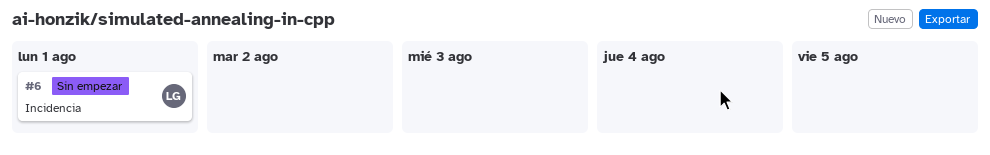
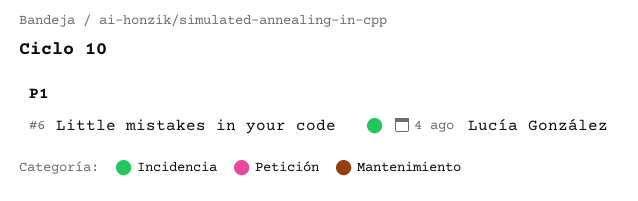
#6, due: Aug 1 -> Aug 4

